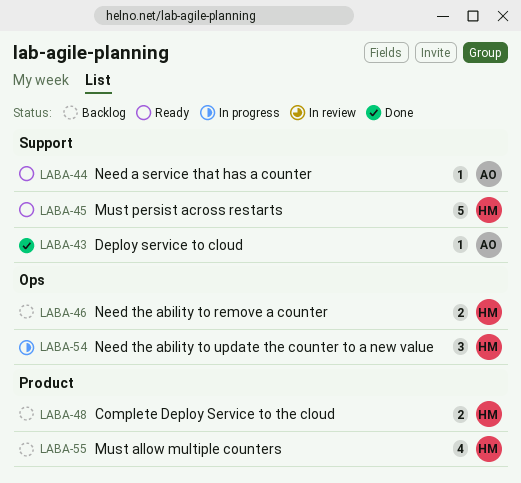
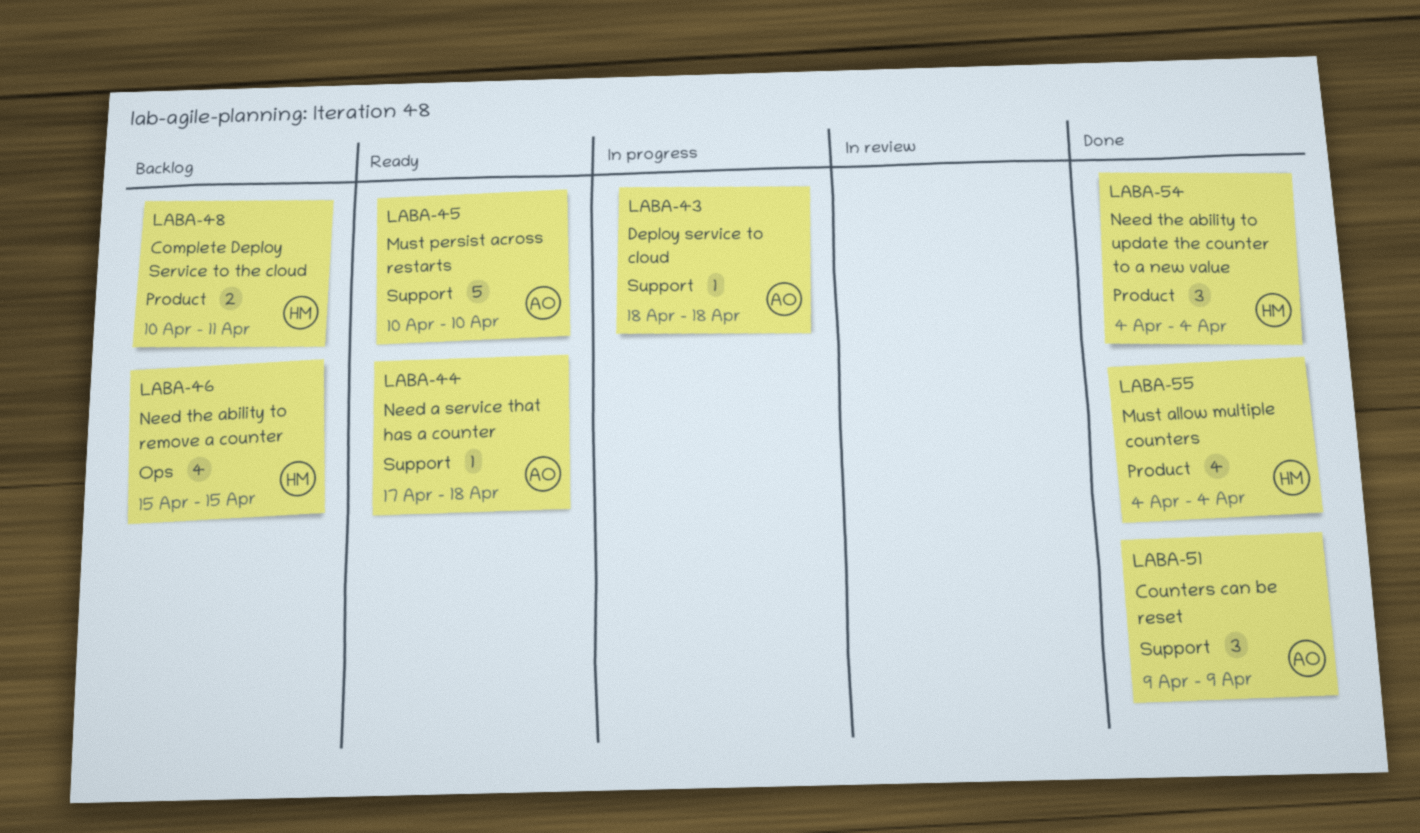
LABA-43, status: Done -> In progress
LABA-45, owner: HM -> AO
LABA-46, estimate: 2 -> 4
LABA-51: none -> present
LABA-54, status: In progress -> Done
LABA-54, label: Ops -> Product
LABA-55, status: Backlog -> Done

